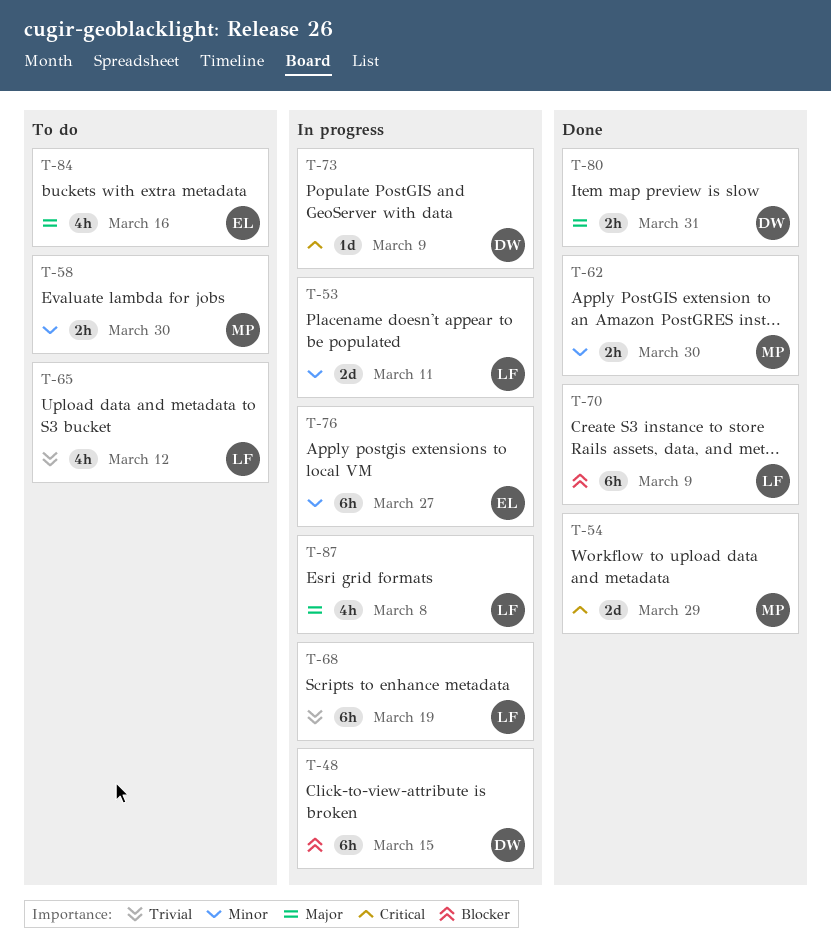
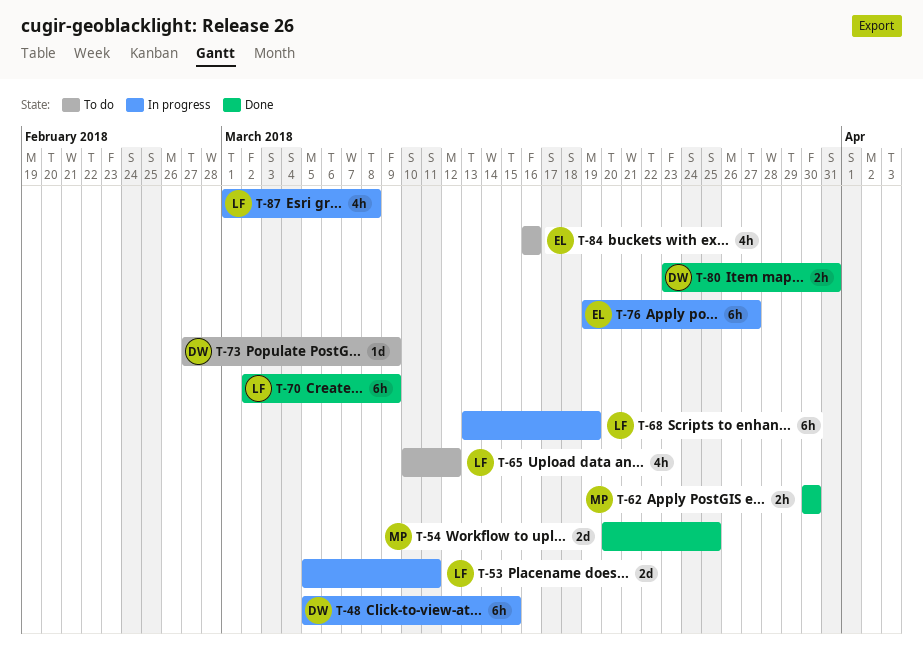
T-54, due: Mar 29 -> Mar 25
T-58: present -> none
T-73, status: In progress -> To do

